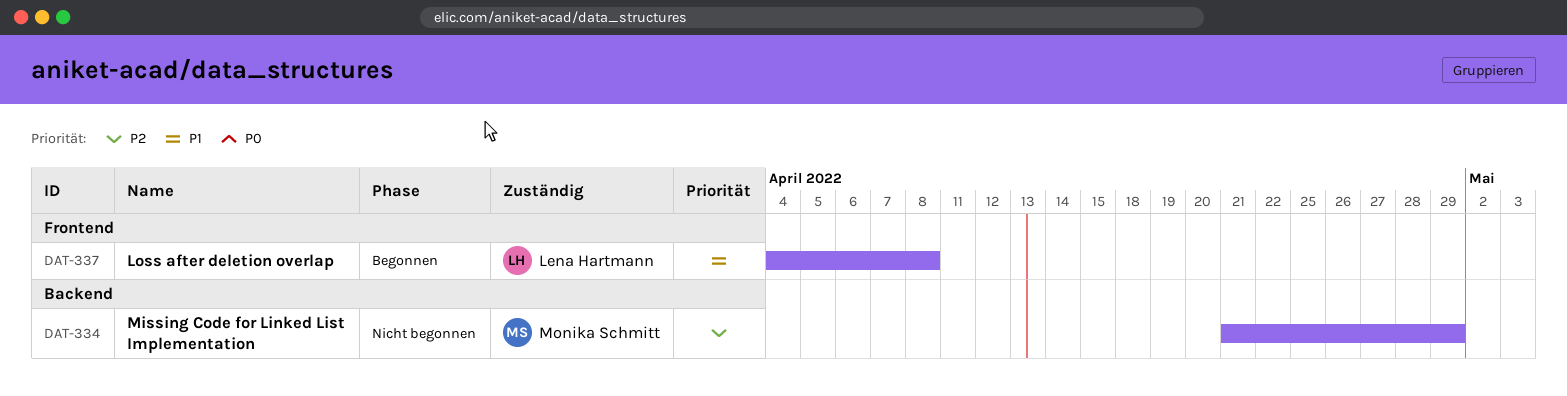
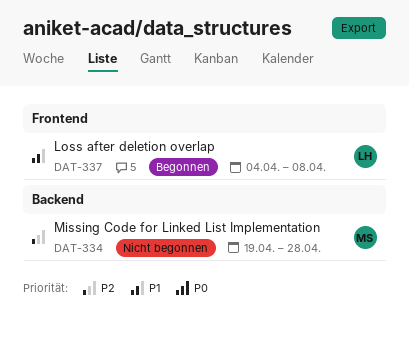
DAT-334, start: Apr 21 -> Apr 19
DAT-334, due: Apr 29 -> Apr 28

